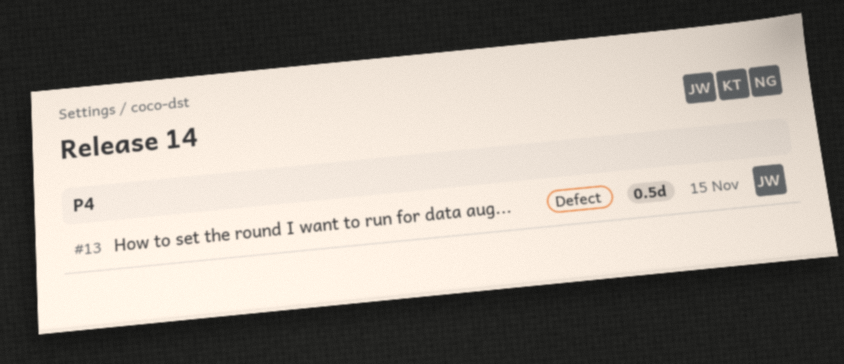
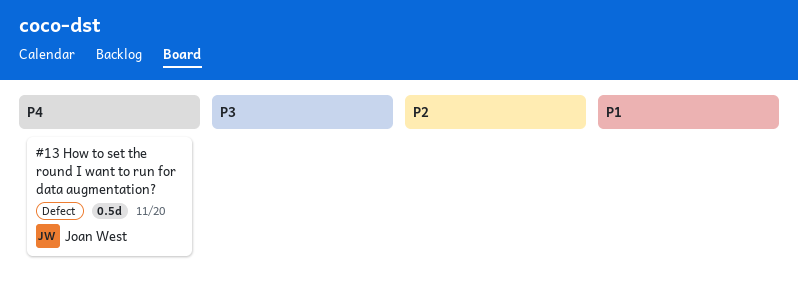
#13, due: Nov 15 -> Nov 20

